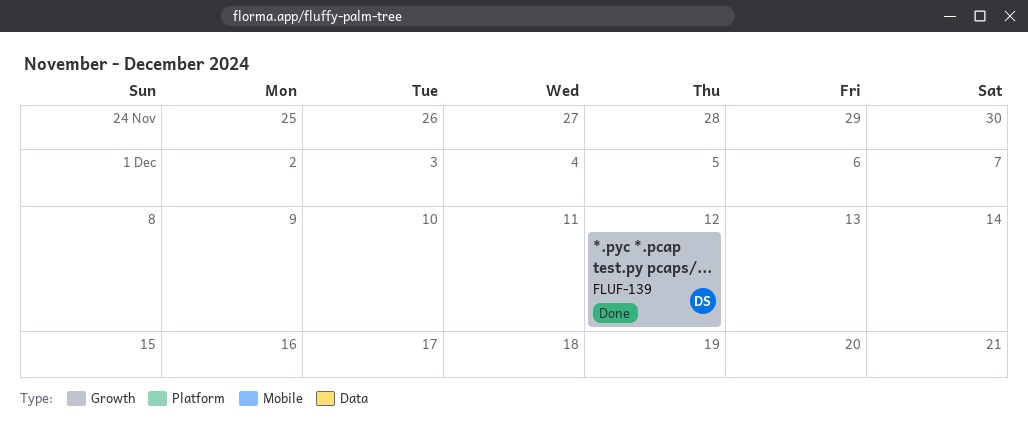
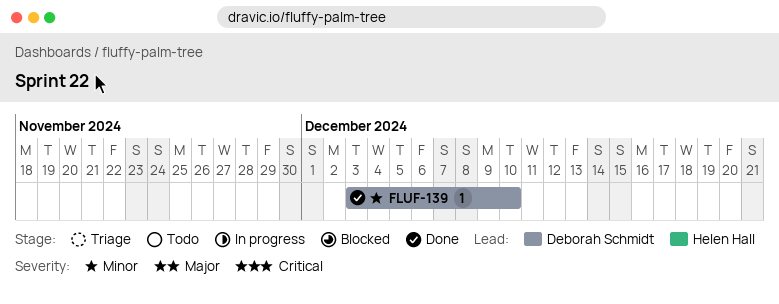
FLUF-139, due: Dec 12 -> Dec 10

